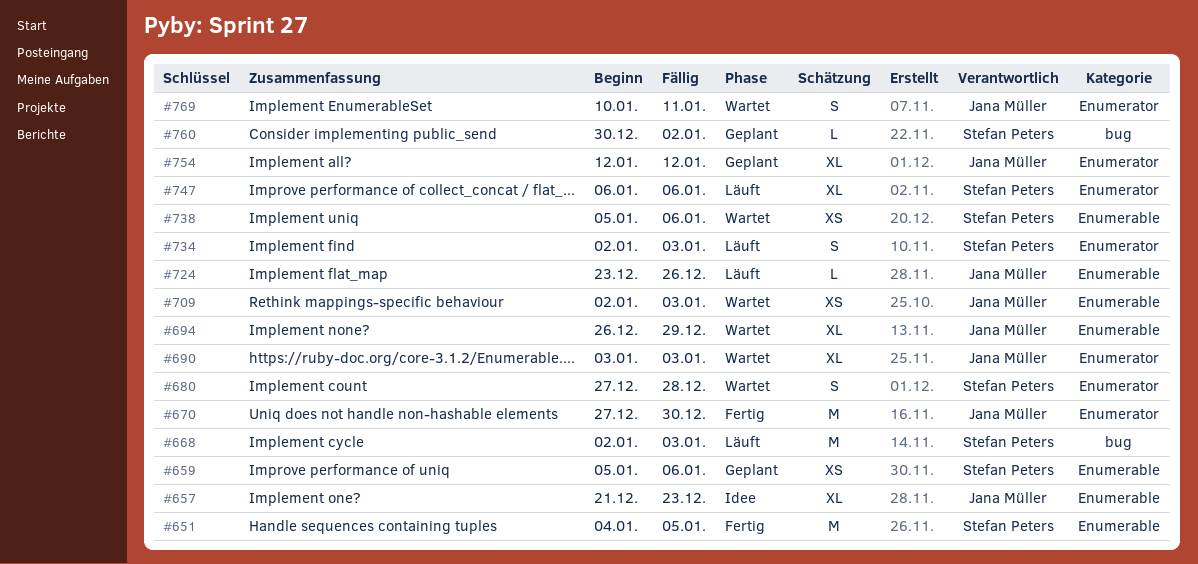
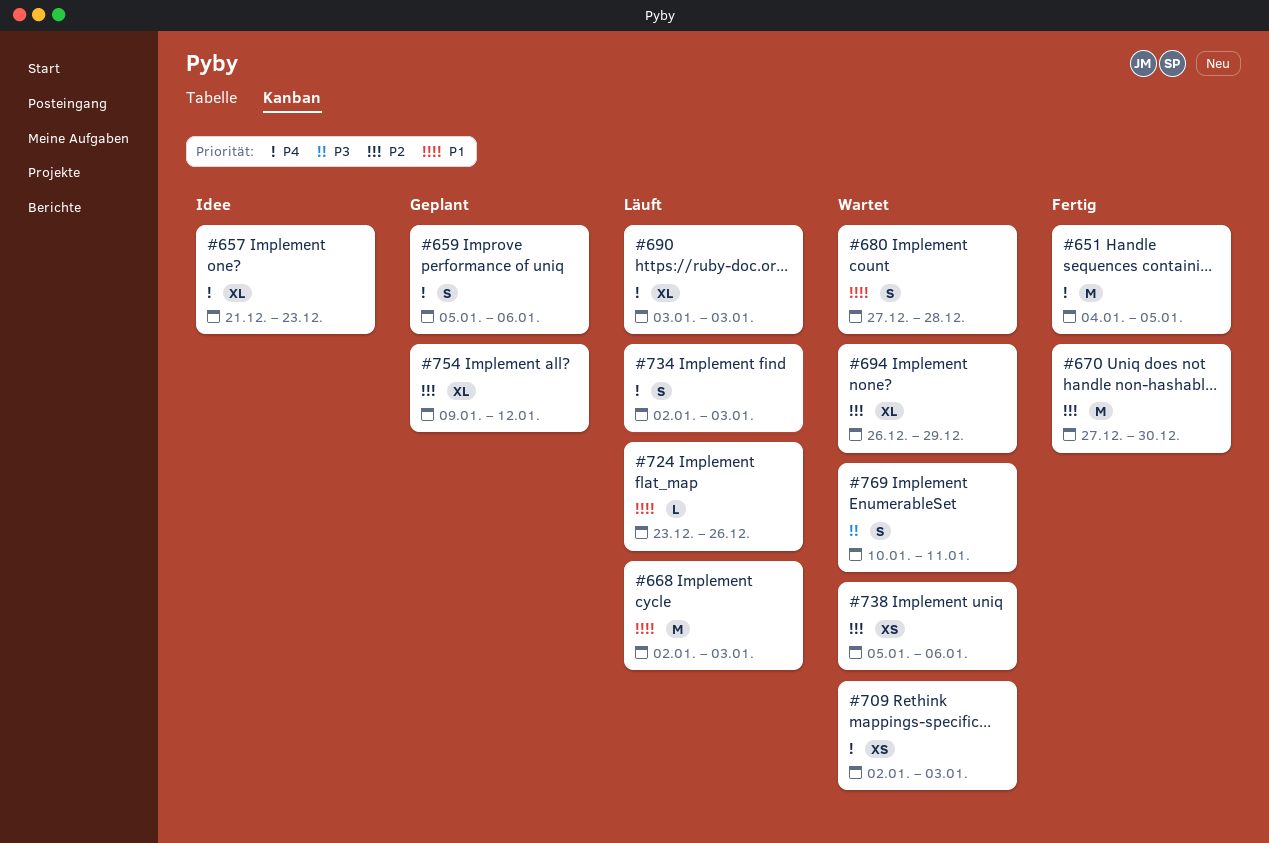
#659, estimate: XS -> S
#690, status: Wartet -> Läuft
#747: present -> none
#754, start: Jan 12 -> Jan 9
#760: present -> none

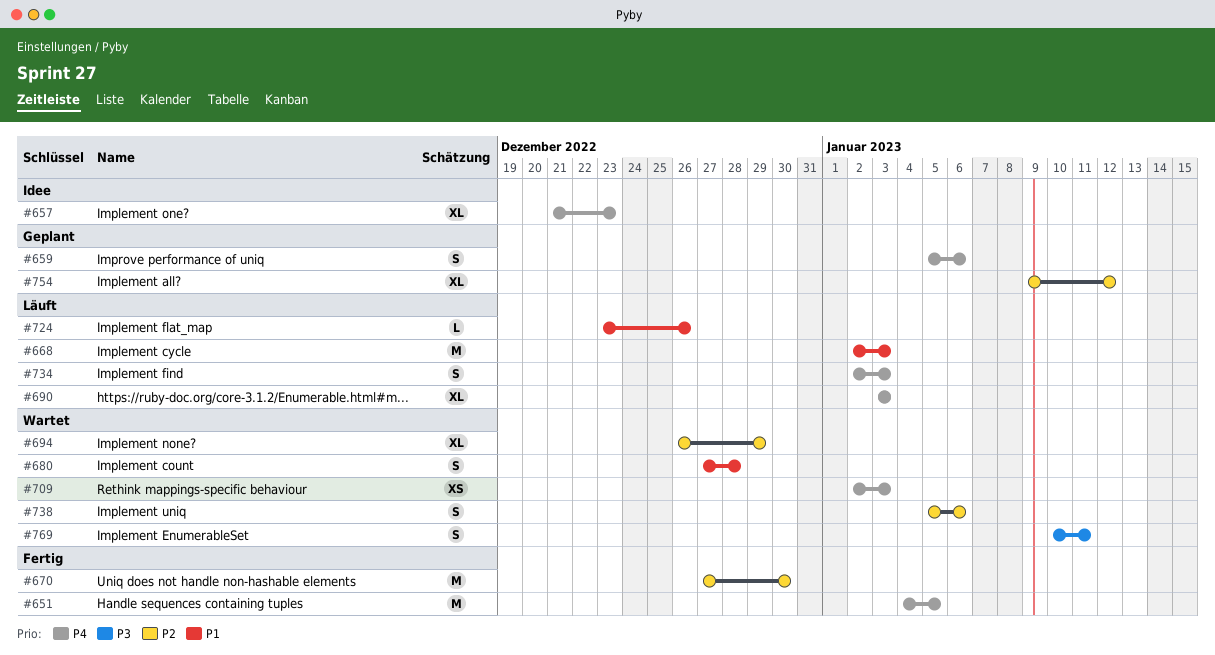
#738, estimate: XS -> S

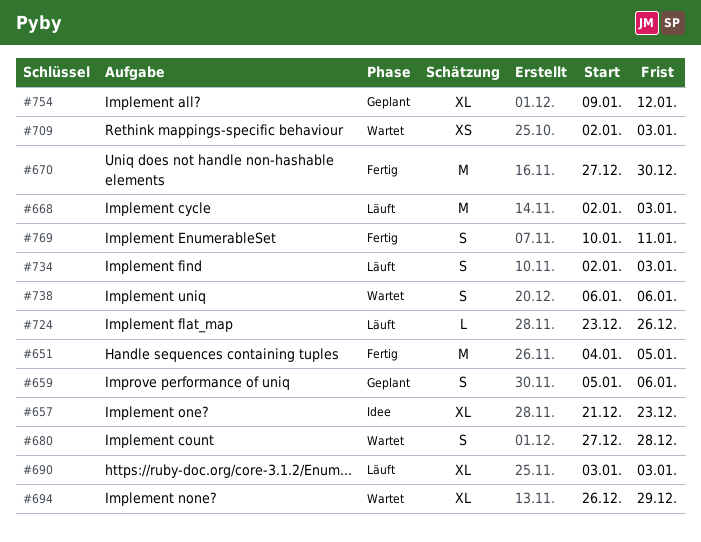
#738, start: Jan 5 -> Jan 6
#769, status: Wartet -> Fertig

